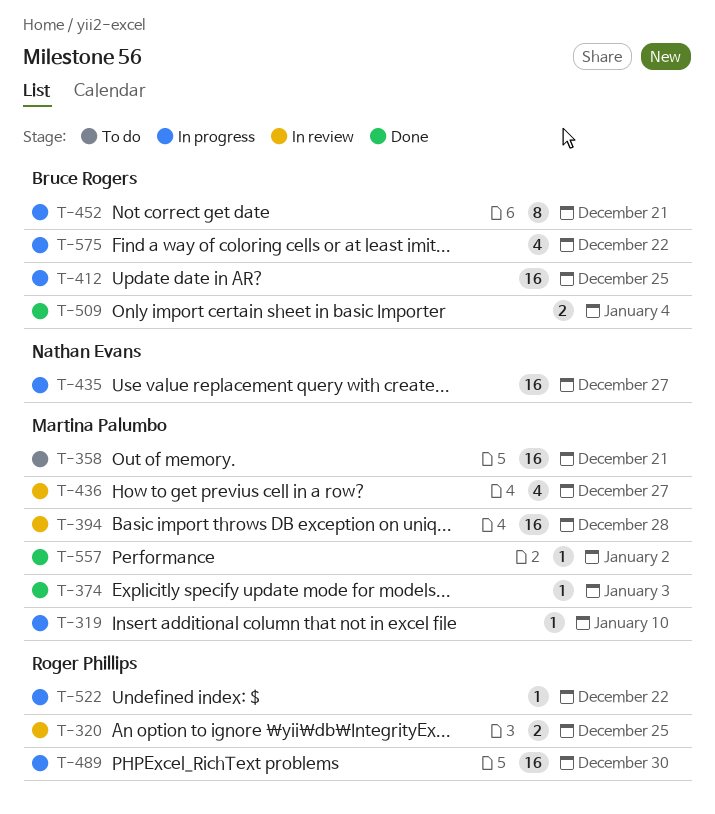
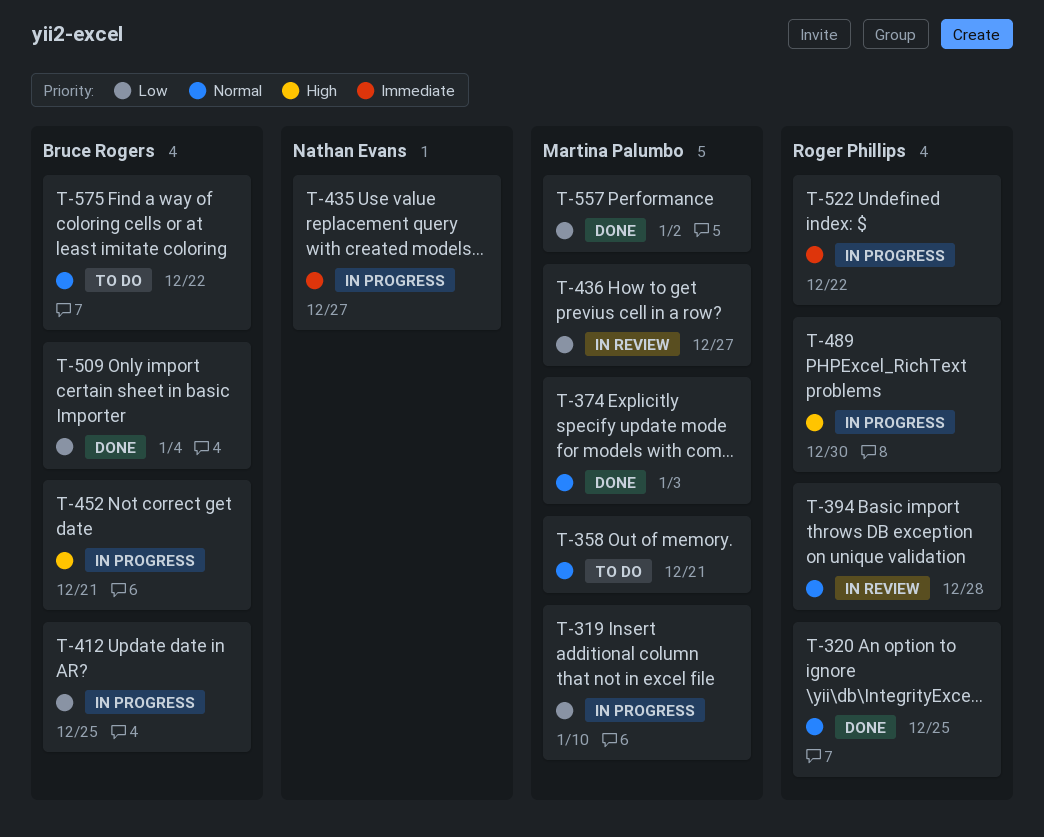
T-320, status: In review -> Done
T-394, owner: Martina Palumbo -> Roger Phillips
T-575, status: In progress -> To do

